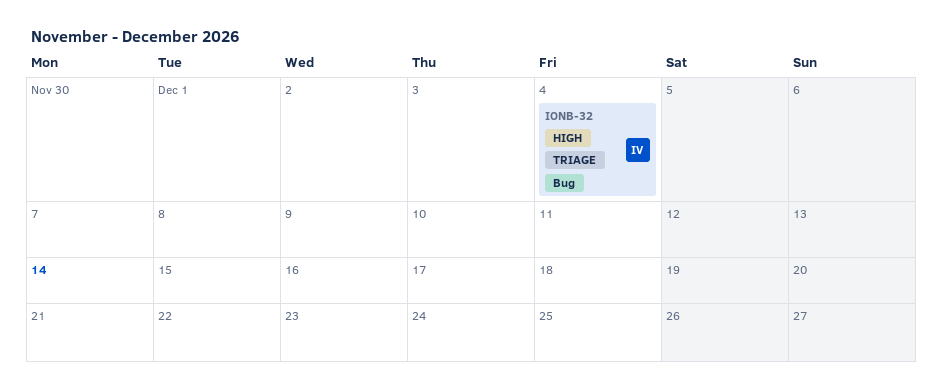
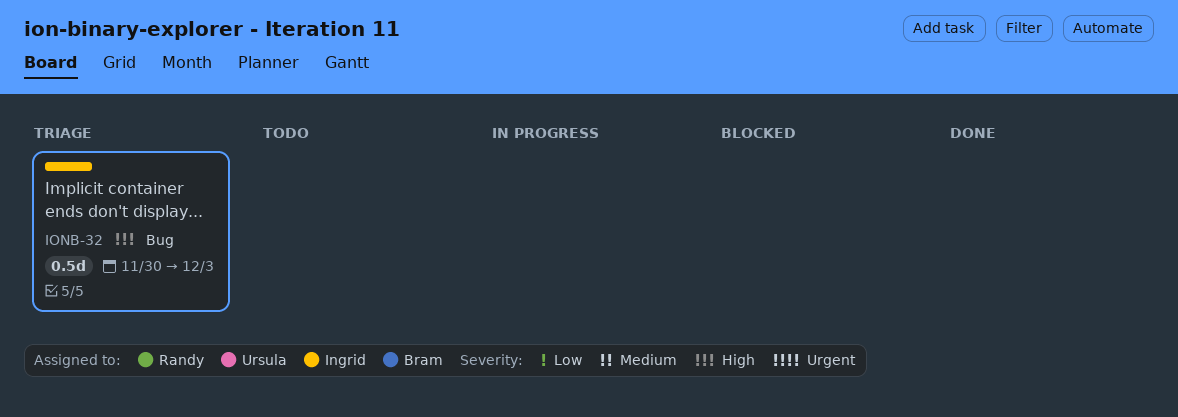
IONB-32, due: Dec 4 -> Dec 3

